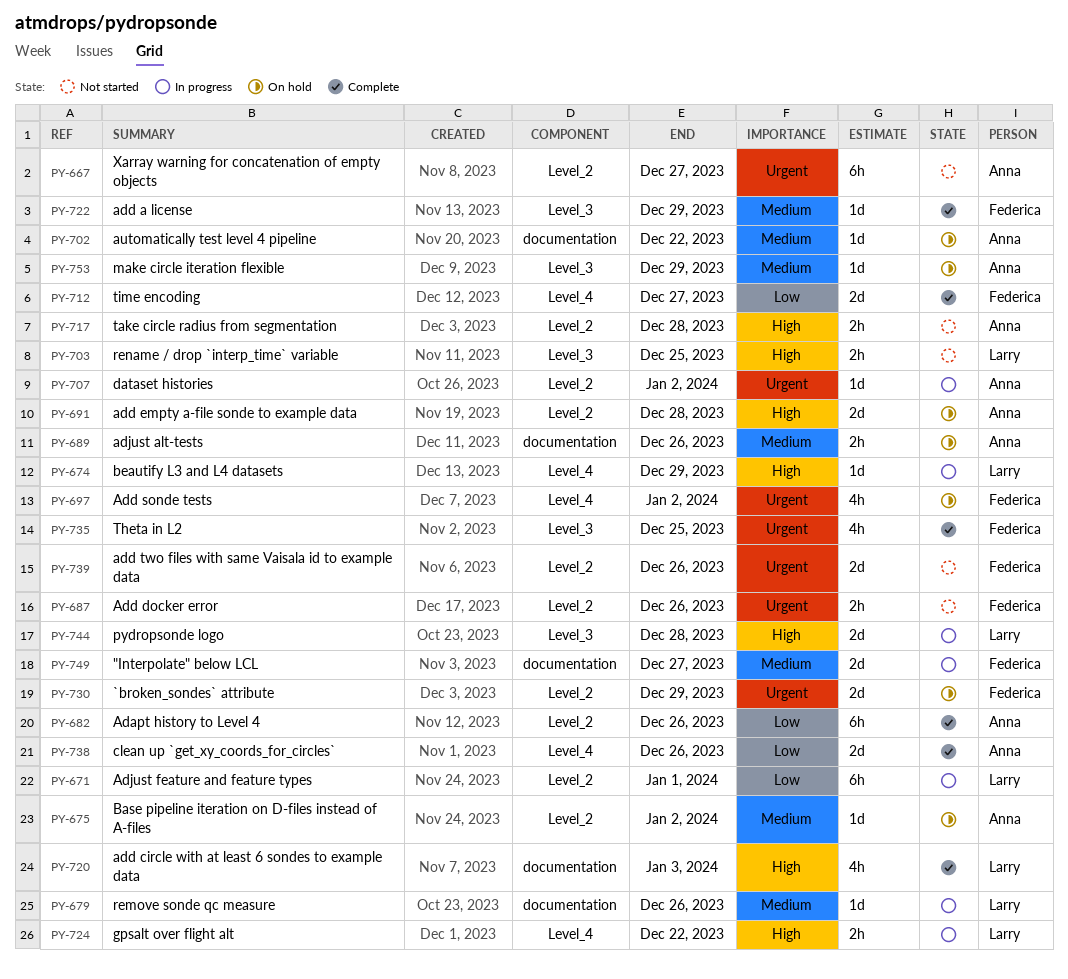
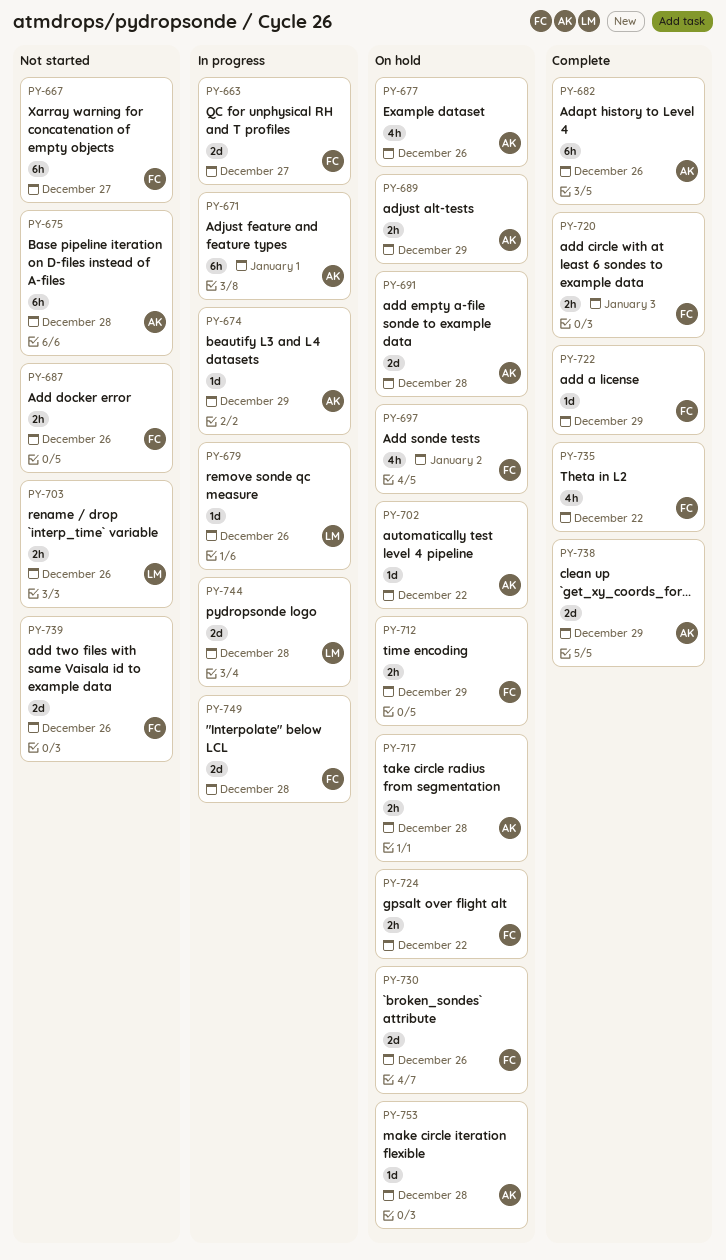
PY-663: none -> present
PY-667, owner: Anna -> Federica
PY-671, owner: Larry -> Anna
PY-674, owner: Larry -> Anna
PY-675, status: On hold -> Not started
PY-675, estimate: 1d -> 6h
PY-675, due: Jan 2 -> Dec 28
PY-677: none -> present
PY-689, due: Dec 26 -> Dec 29
PY-703, due: Dec 25 -> Dec 26
PY-707: present -> none
PY-712, status: Complete -> On hold
PY-712, estimate: 2d -> 2h
PY-712, due: Dec 27 -> Dec 29
PY-717, status: Not started -> On hold
PY-720, owner: Larry -> Federica
PY-720, estimate: 4h -> 2h
PY-724, status: In progress -> On hold
PY-724, owner: Larry -> Federica
PY-730, due: Dec 29 -> Dec 26
PY-735, due: Dec 25 -> Dec 22
PY-738, due: Dec 26 -> Dec 29
PY-749, due: Dec 27 -> Dec 28
PY-753, due: Dec 29 -> Dec 28

